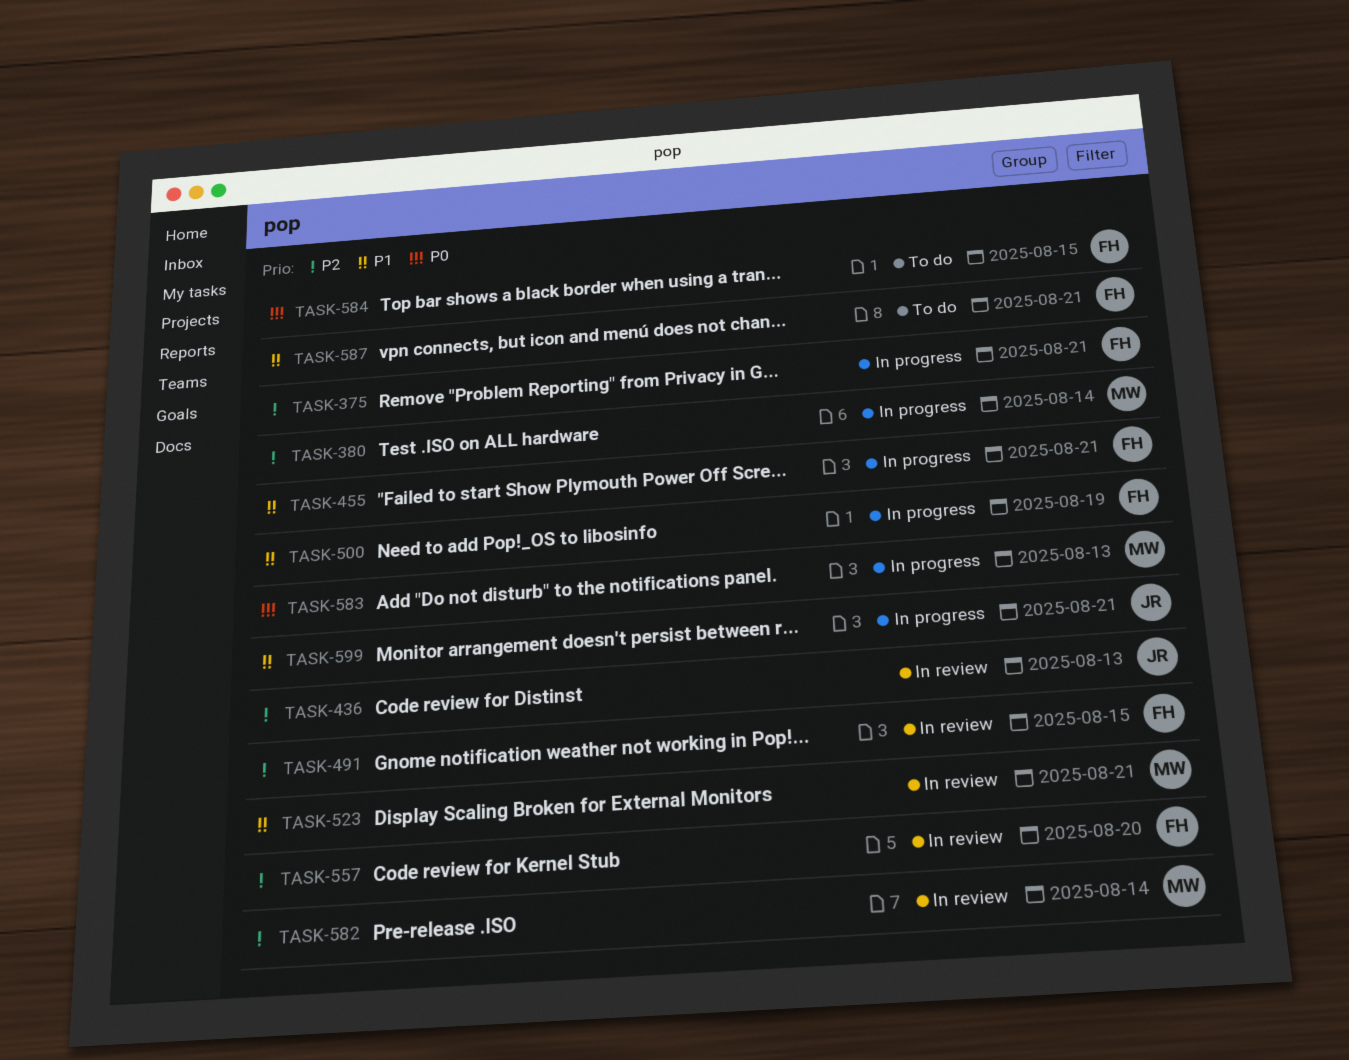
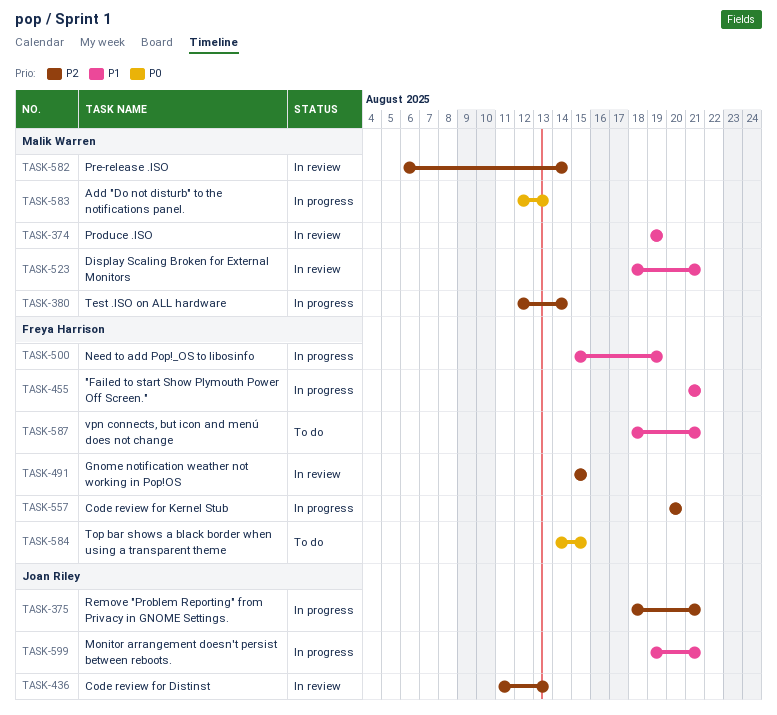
TASK-374: none -> present
TASK-375, owner: Freya Harrison -> Joan Riley
TASK-557, status: In review -> In progress

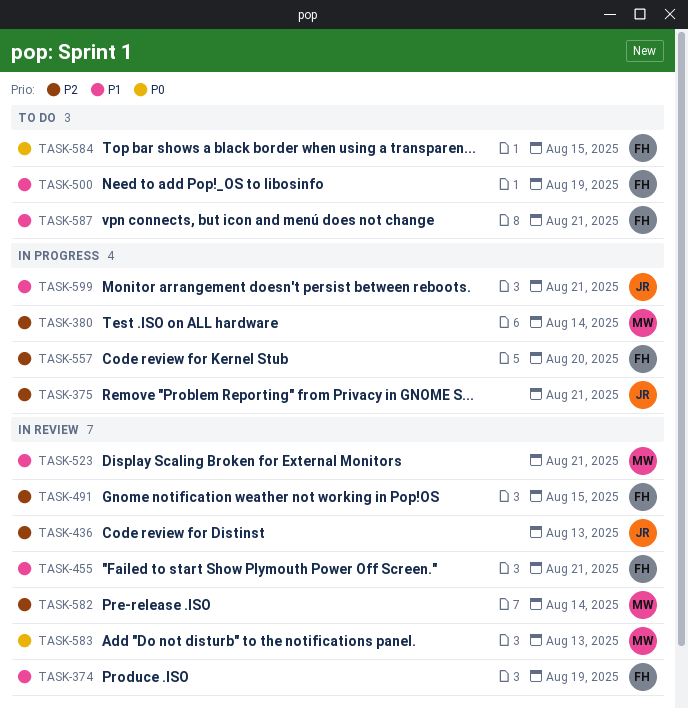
TASK-374, owner: Malik Warren -> Freya Harrison
TASK-455, status: In progress -> In review
TASK-500, status: In progress -> To do
TASK-583, status: In progress -> In review

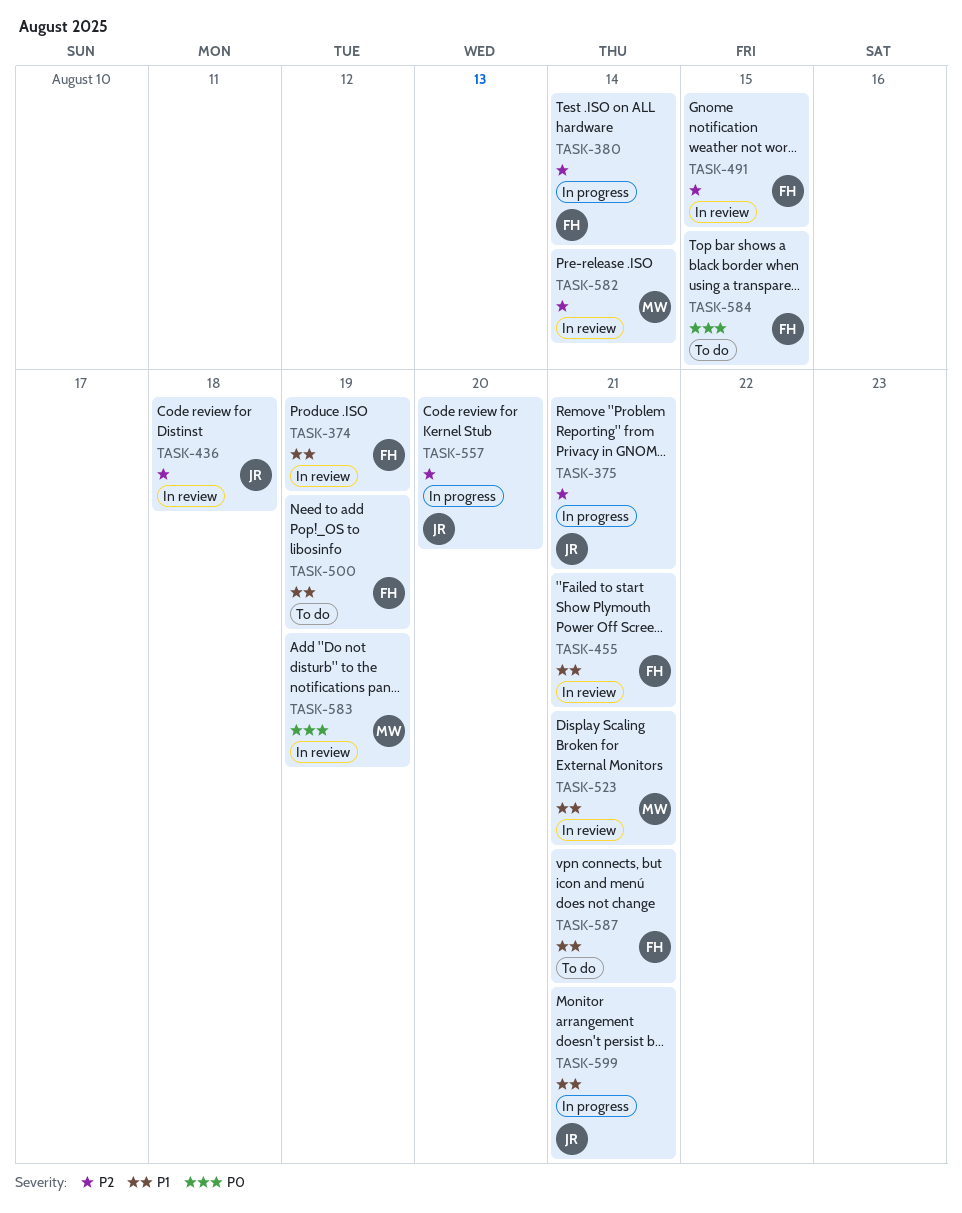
TASK-380, owner: MW -> FH
TASK-436, due: Aug 13 -> Aug 18
TASK-557, owner: FH -> JR
TASK-583, due: Aug 13 -> Aug 19

